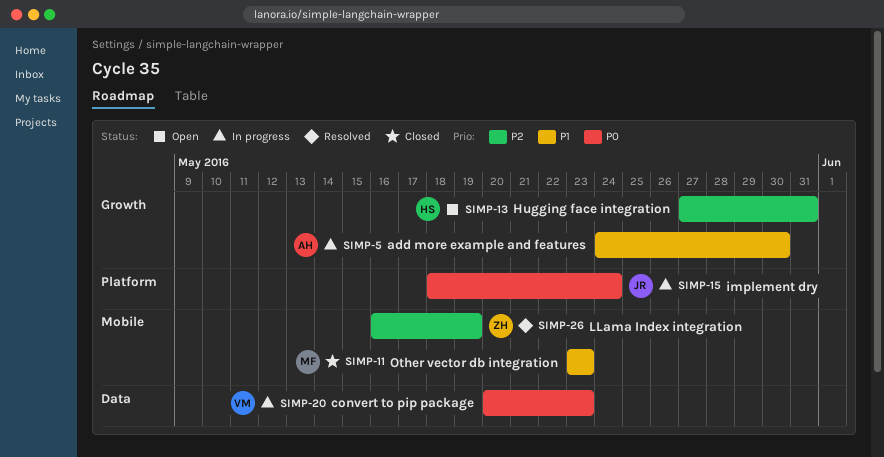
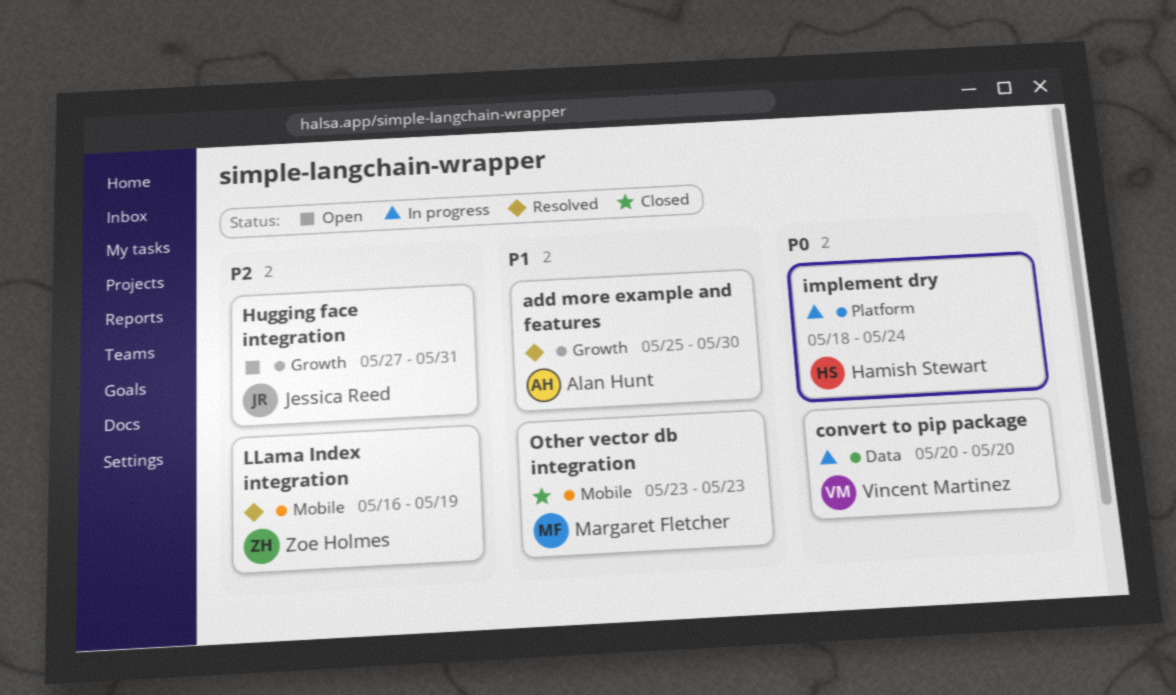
add more example and features, status: In progress -> Resolved
add more example and features, start: May 24 -> May 25
convert to pip package, due: May 23 -> May 20
Hugging face integration, owner: Hamish Stewart -> Jessica Reed
implement dry, owner: Jessica Reed -> Hamish Stewart

